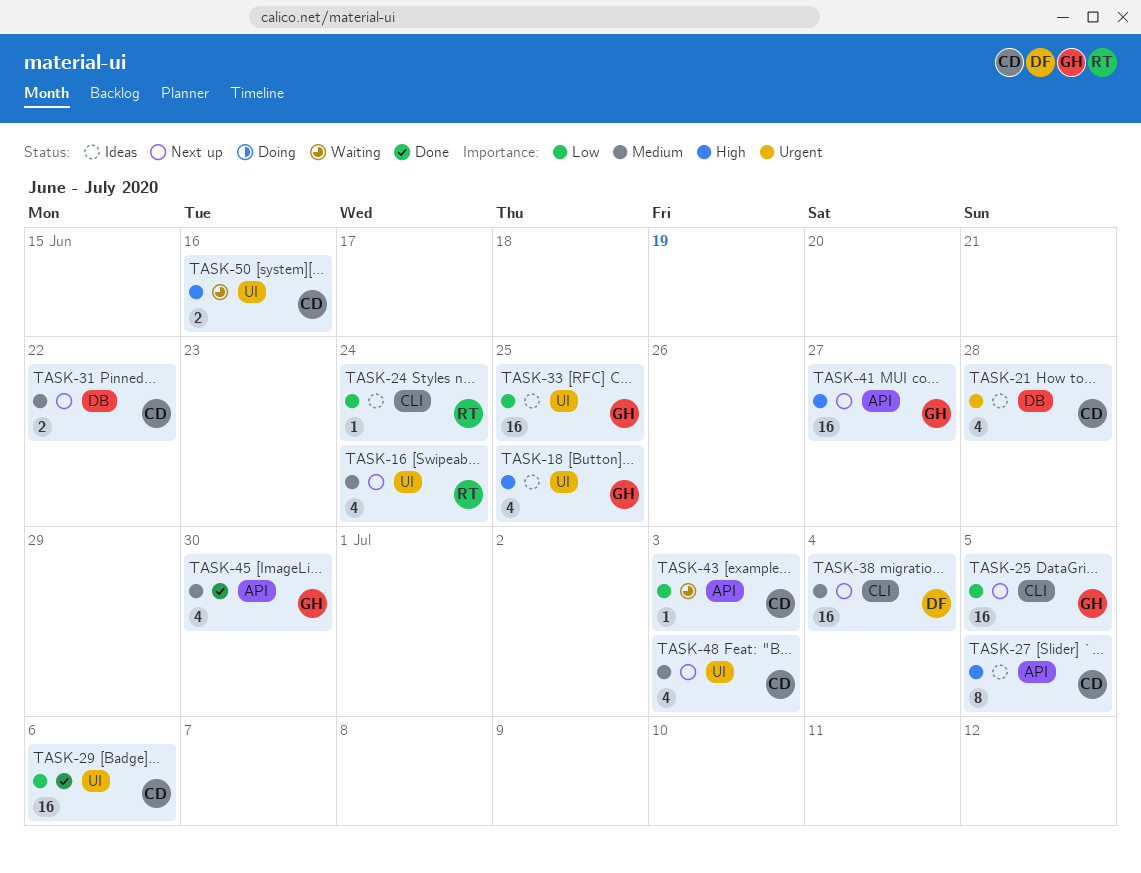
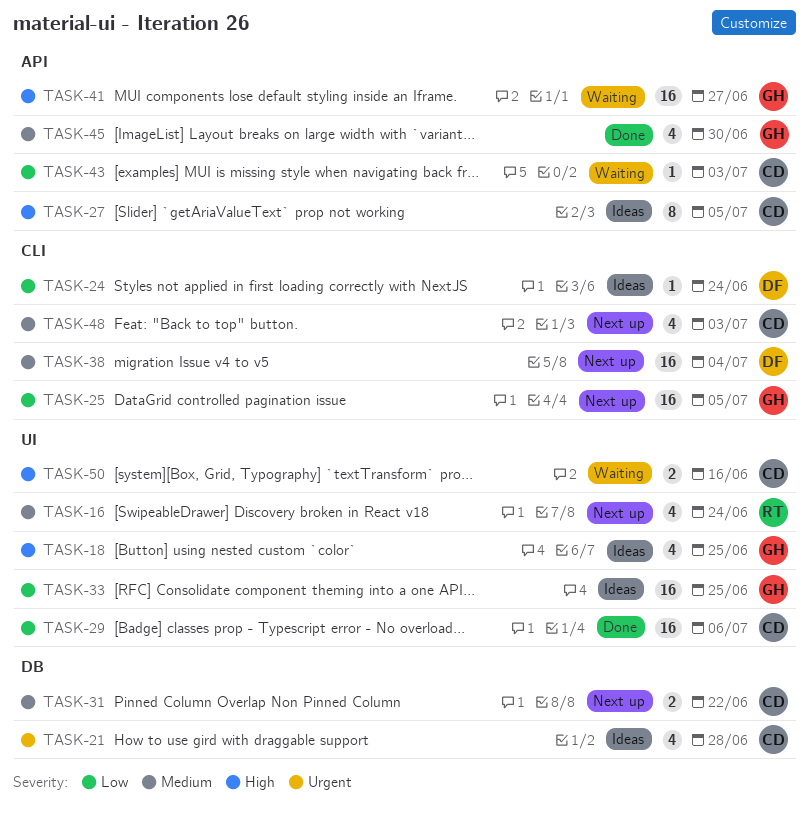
TASK-24, owner: RT -> DF
TASK-41, status: Next up -> Waiting
TASK-48, label: UI -> CLI

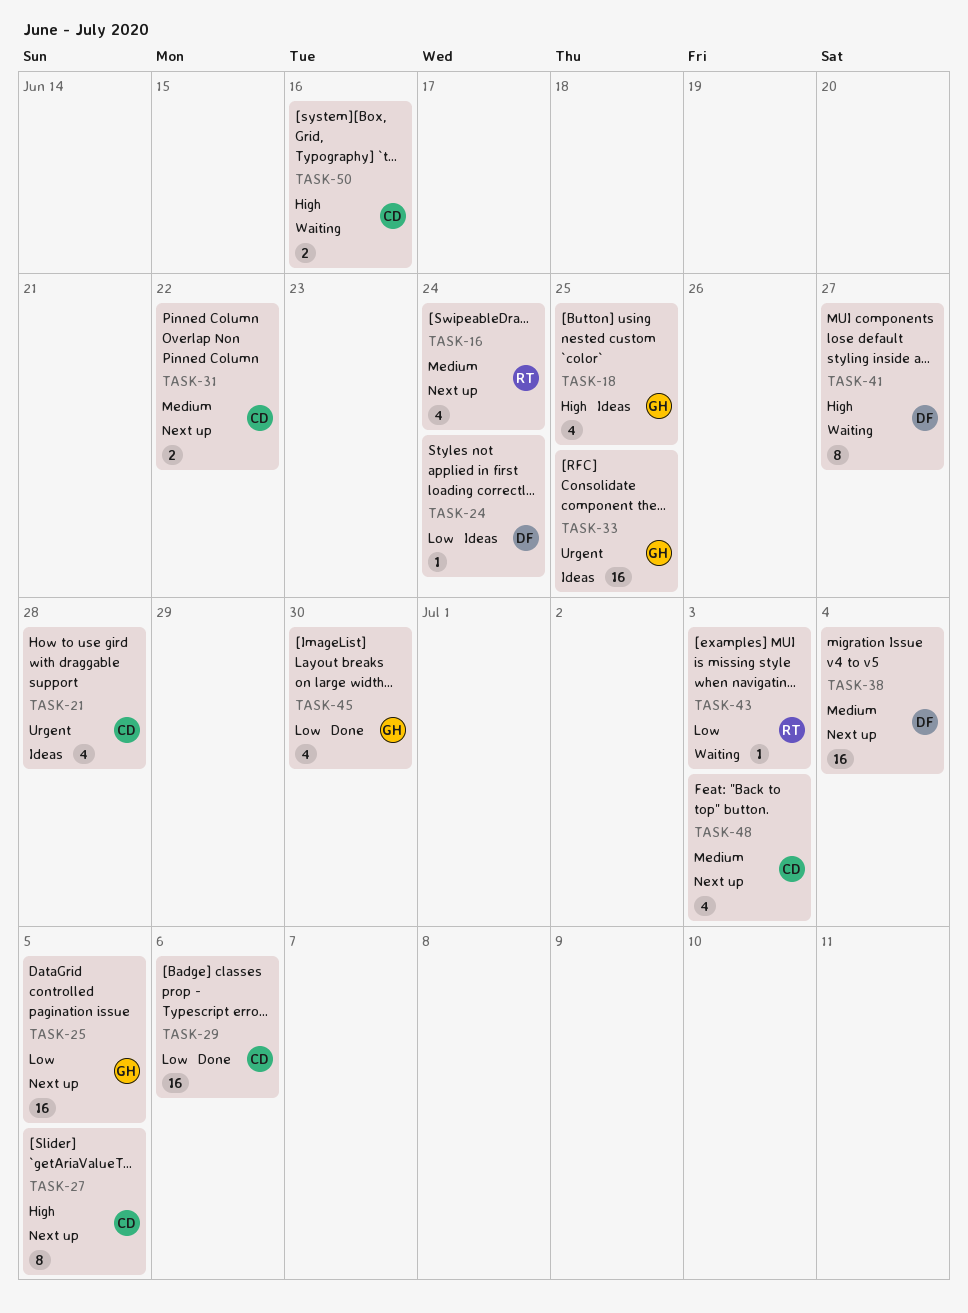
TASK-27, status: Ideas -> Next up
TASK-33, priority: Low -> Urgent
TASK-41, owner: GH -> DF
TASK-41, estimate: 16 -> 8
TASK-43, owner: CD -> RT
TASK-45, priority: Medium -> Low

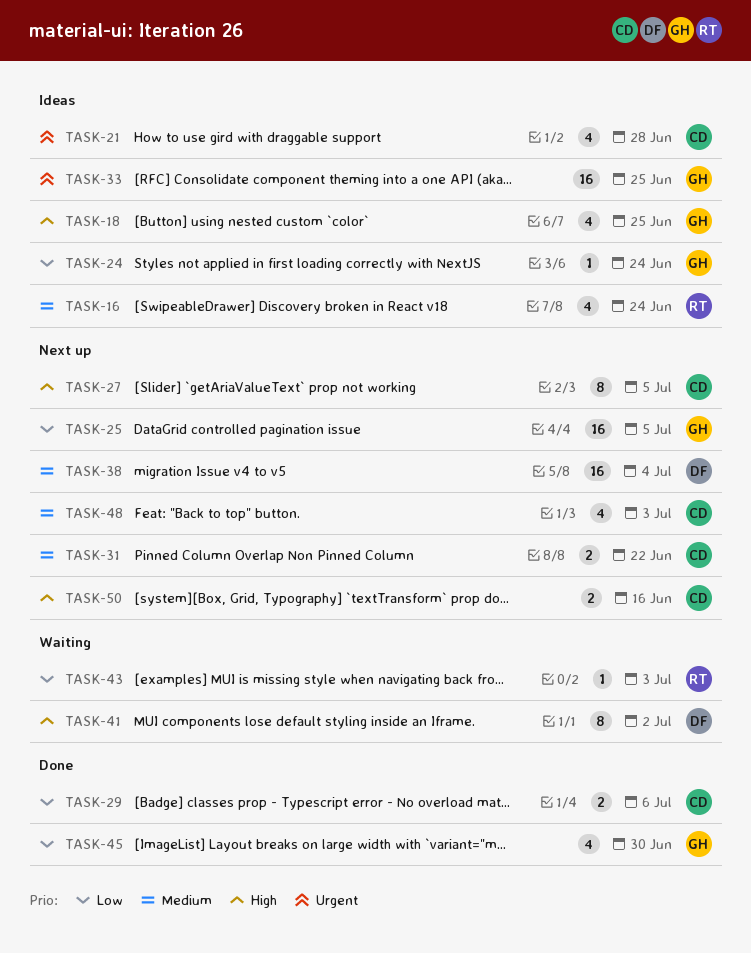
TASK-16, status: Next up -> Ideas
TASK-24, owner: DF -> GH
TASK-29, estimate: 16 -> 2
TASK-41, due: Jun 27 -> Jul 2
TASK-50, status: Waiting -> Next up

